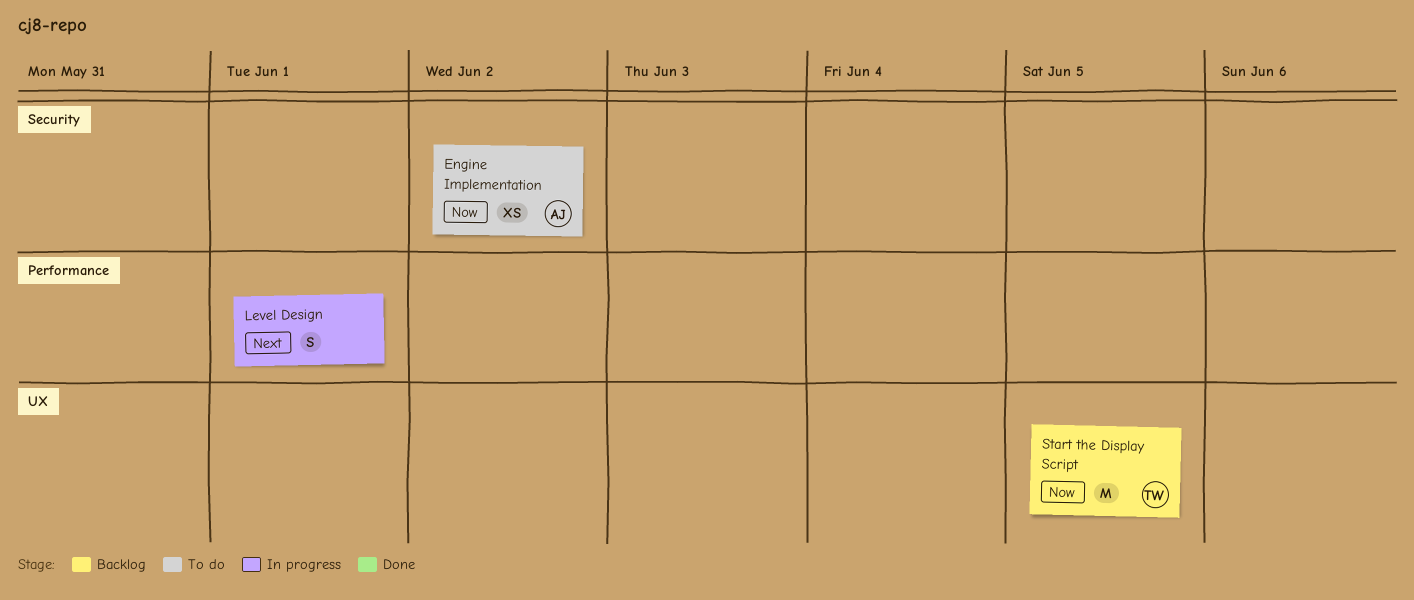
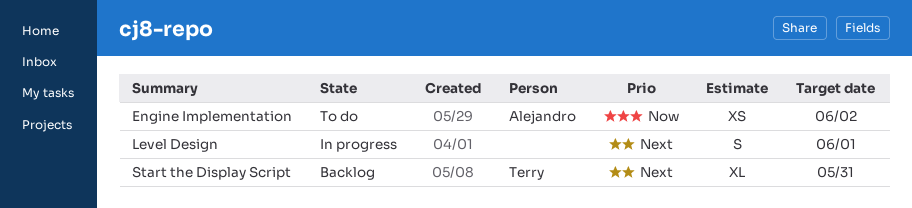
Start the Display Script, priority: Now -> Next
Start the Display Script, estimate: M -> XL
Start the Display Script, due: Jun 5 -> May 31

